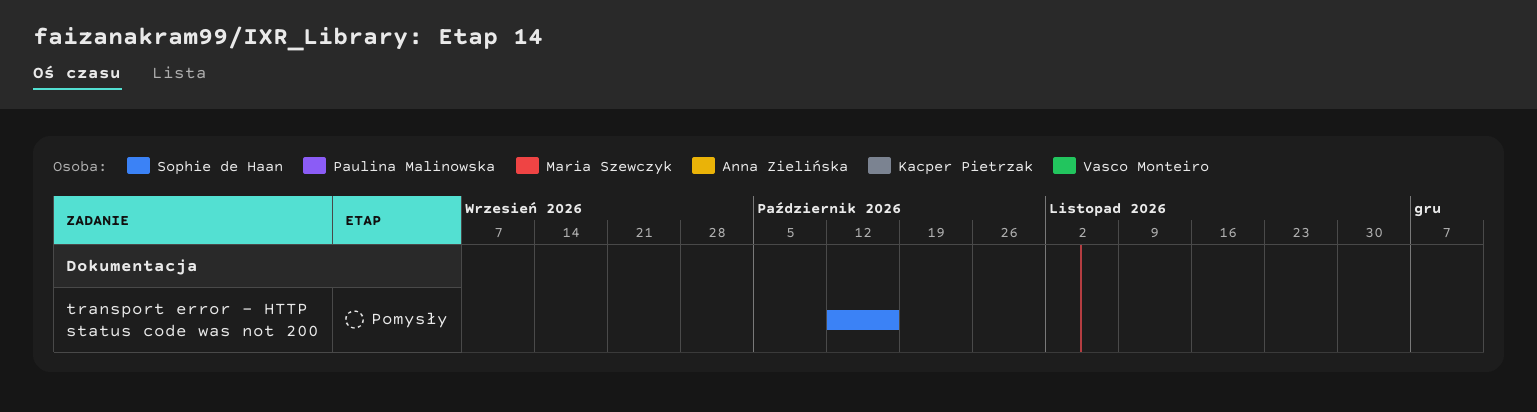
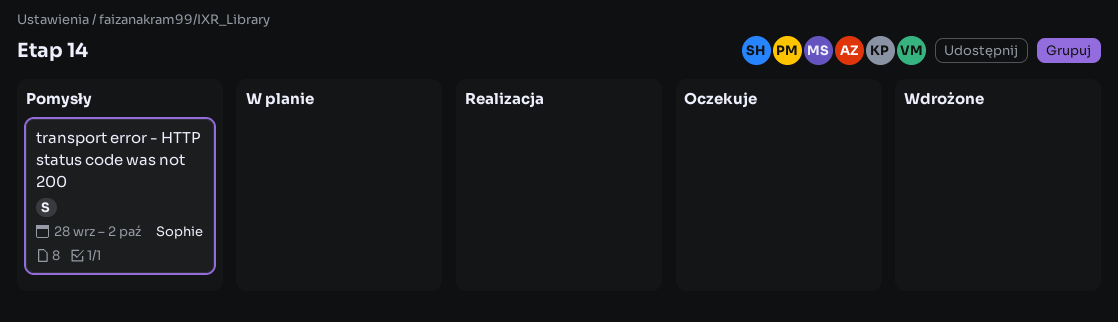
transport error - HTTP status code was not 200, start: Oct 12 -> Sep 28
transport error - HTTP status code was not 200, due: Oct 16 -> Oct 2

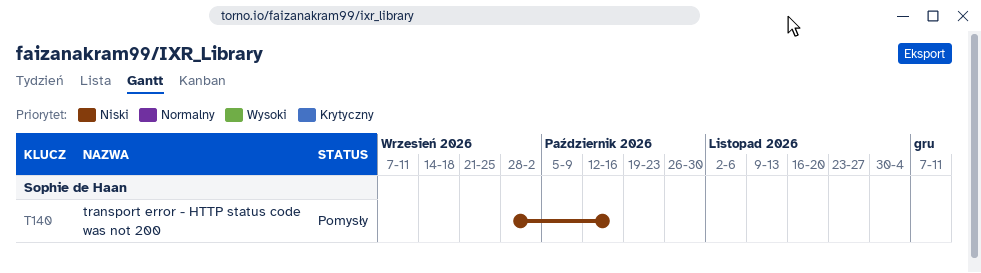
transport error - HTTP status code was not 200, due: Oct 2 -> Oct 16

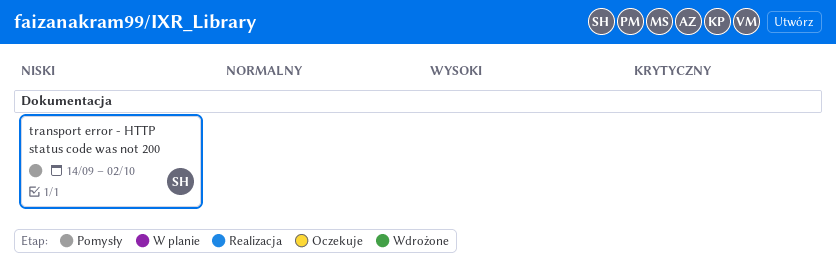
transport error - HTTP status code was not 200, start: Sep 28 -> Sep 14
transport error - HTTP status code was not 200, due: Oct 16 -> Oct 2

